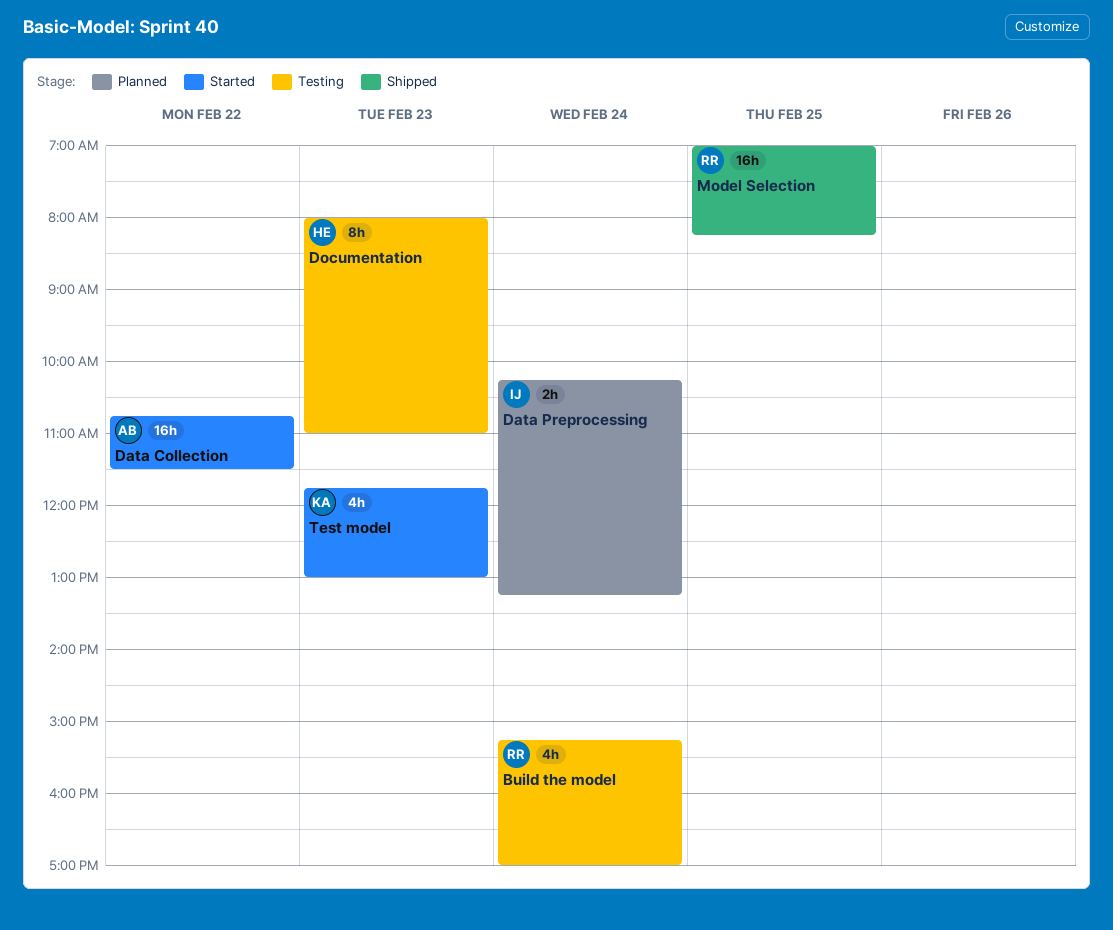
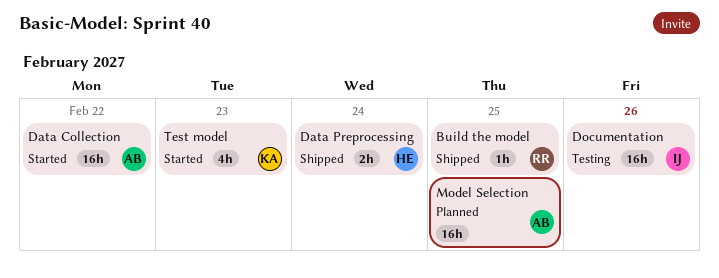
Build the model, status: Testing -> Shipped
Build the model, estimate: 4h -> 1h
Build the model, day: Feb 24 -> Feb 25
Data Preprocessing, status: Planned -> Shipped
Data Preprocessing, owner: IJ -> HE
Documentation, owner: HE -> IJ
Documentation, estimate: 8h -> 16h
Documentation, day: Feb 23 -> Feb 26
Model Selection, status: Shipped -> Planned
Model Selection, owner: RR -> AB

